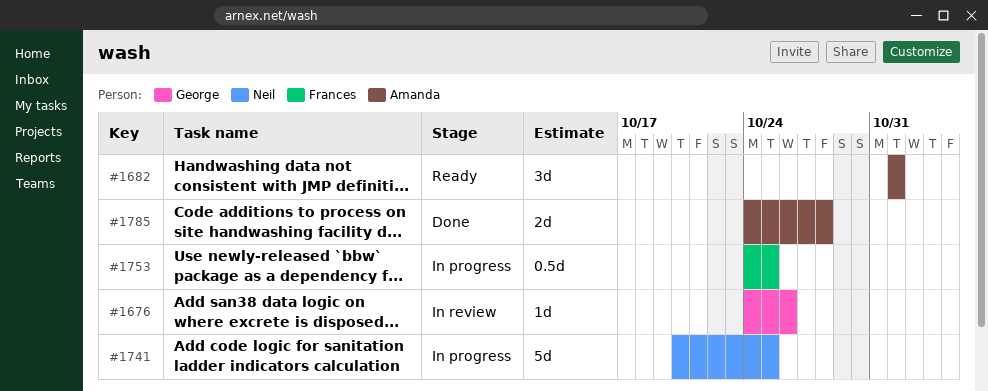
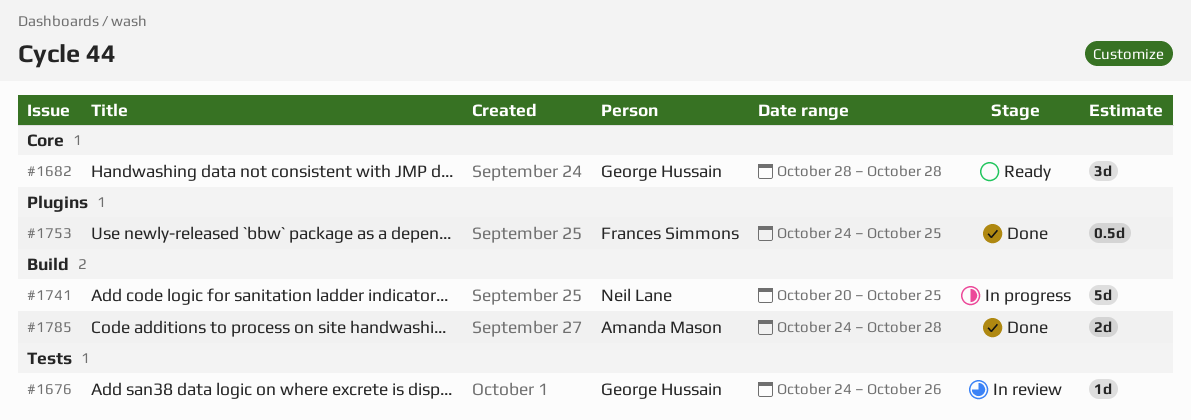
#1682, owner: Amanda Mason -> George Hussain
#1682, start: Nov 1 -> Oct 28
#1682, due: Nov 1 -> Oct 28
#1753, status: In progress -> Done

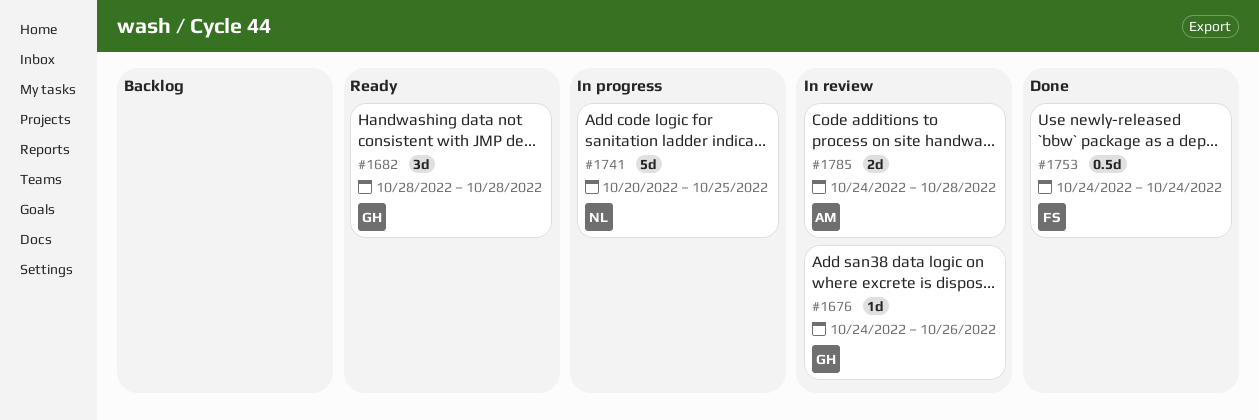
#1753, due: Oct 25 -> Oct 24
#1785, status: Done -> In review

